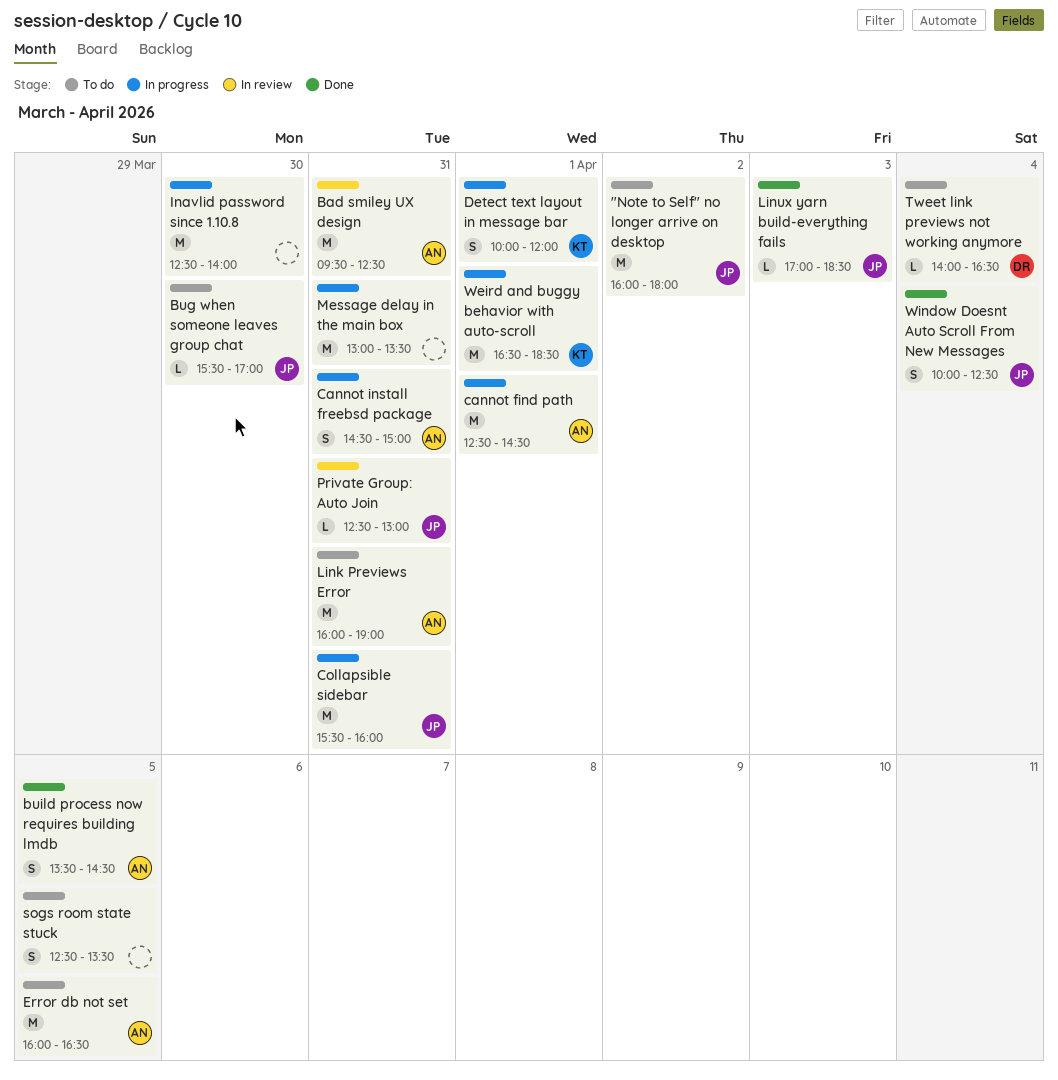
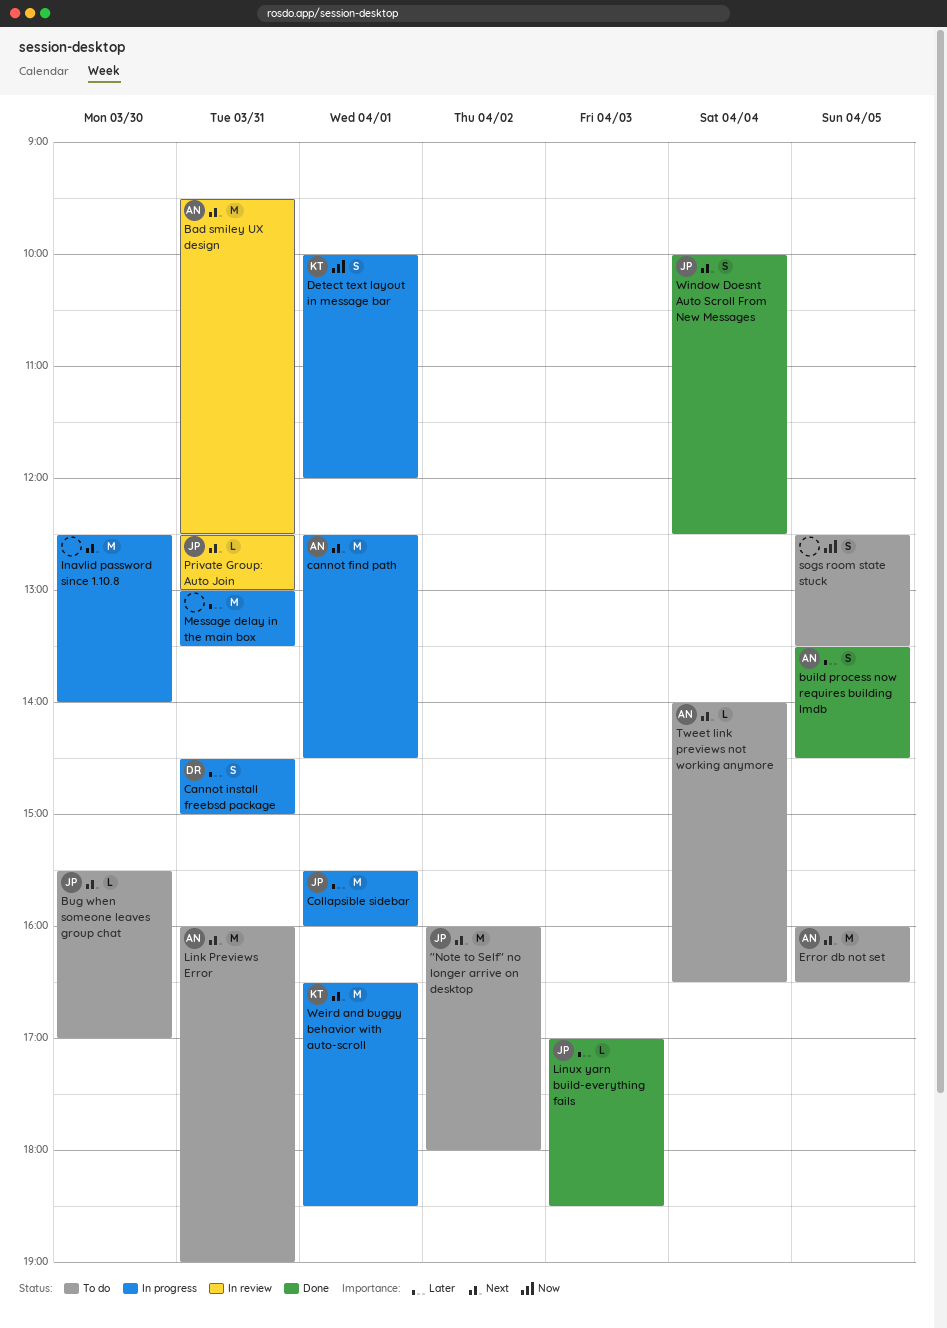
Cannot install freebsd package, owner: AN -> DR
Collapsible sidebar, day: Mar 31 -> Apr 1
Tweet link previews not working anymore, owner: DR -> AN

